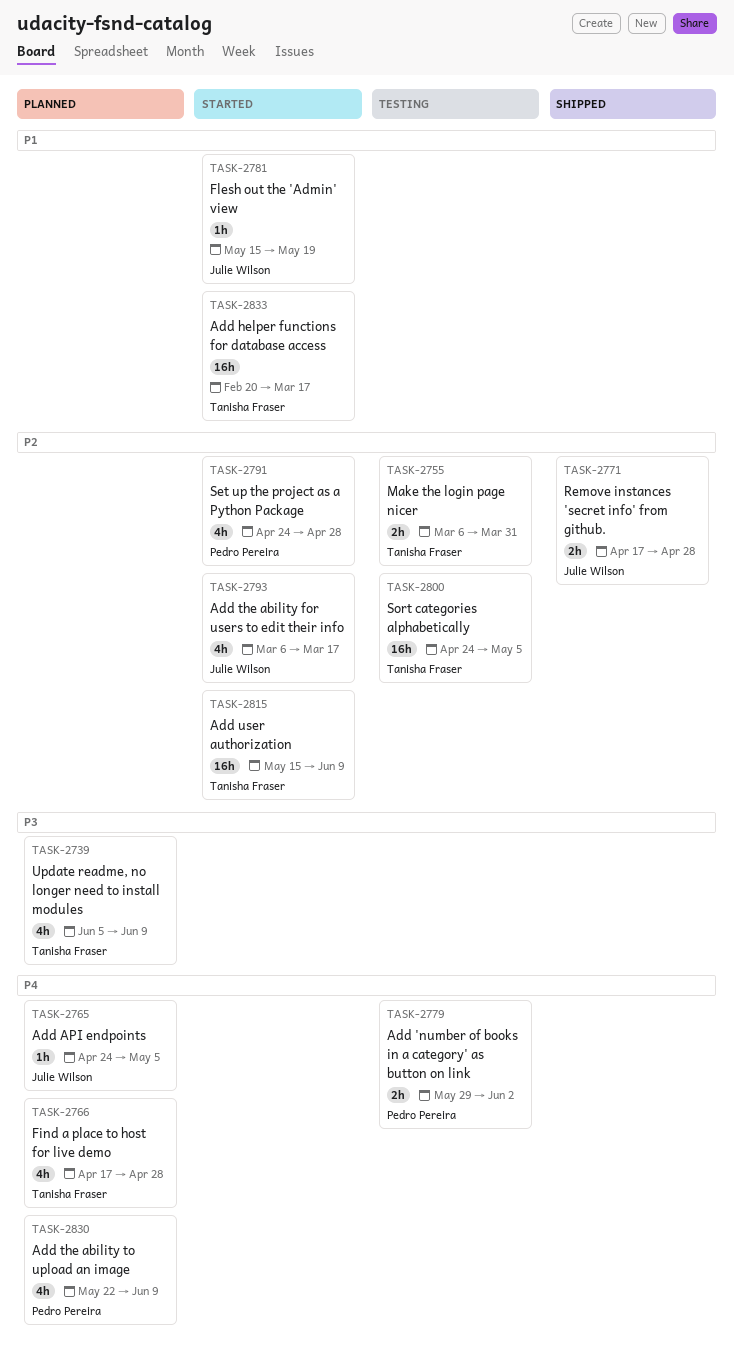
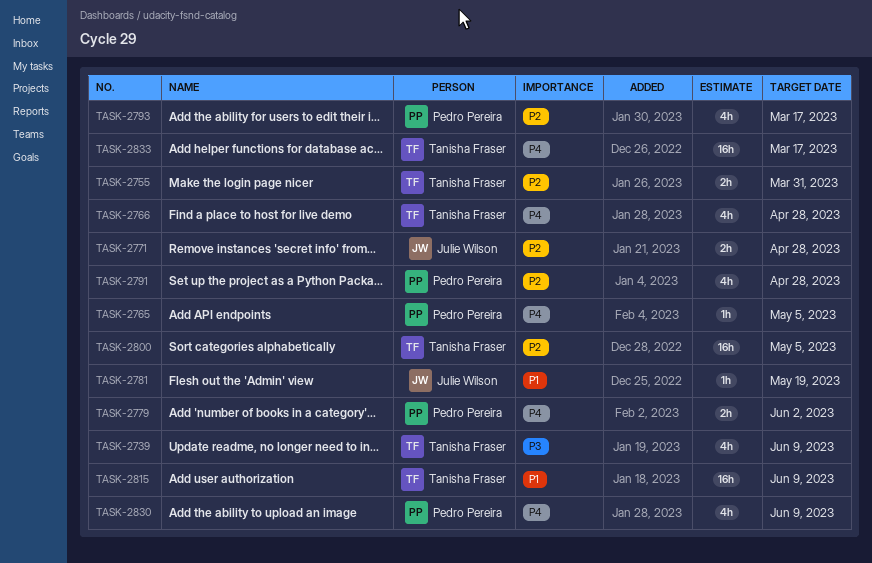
TASK-2765, owner: Julie Wilson -> Pedro Pereira
TASK-2793, owner: Julie Wilson -> Pedro Pereira
TASK-2815, priority: P2 -> P1
TASK-2833, priority: P1 -> P4

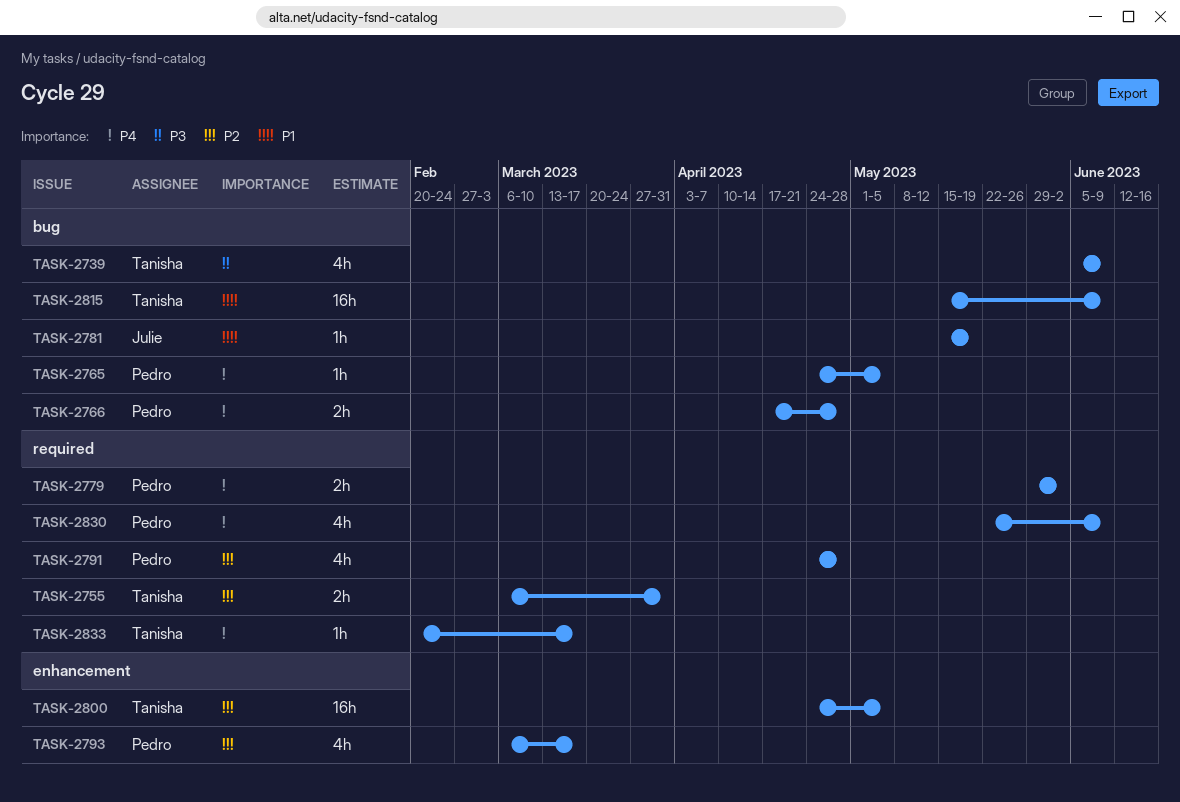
TASK-2766, owner: Tanisha Fraser -> Pedro Pereira
TASK-2766, estimate: 4h -> 2h
TASK-2771: present -> none
TASK-2833, estimate: 16h -> 1h

